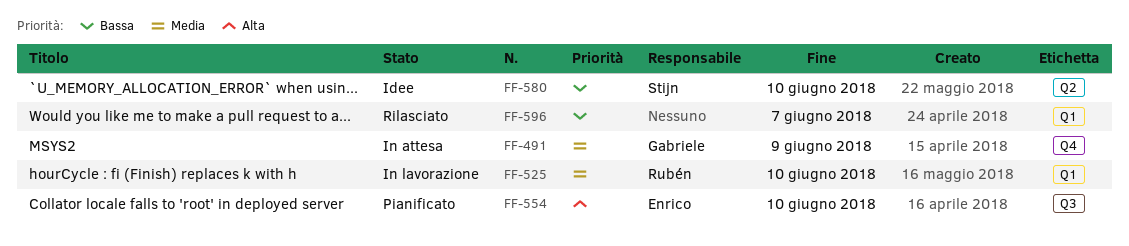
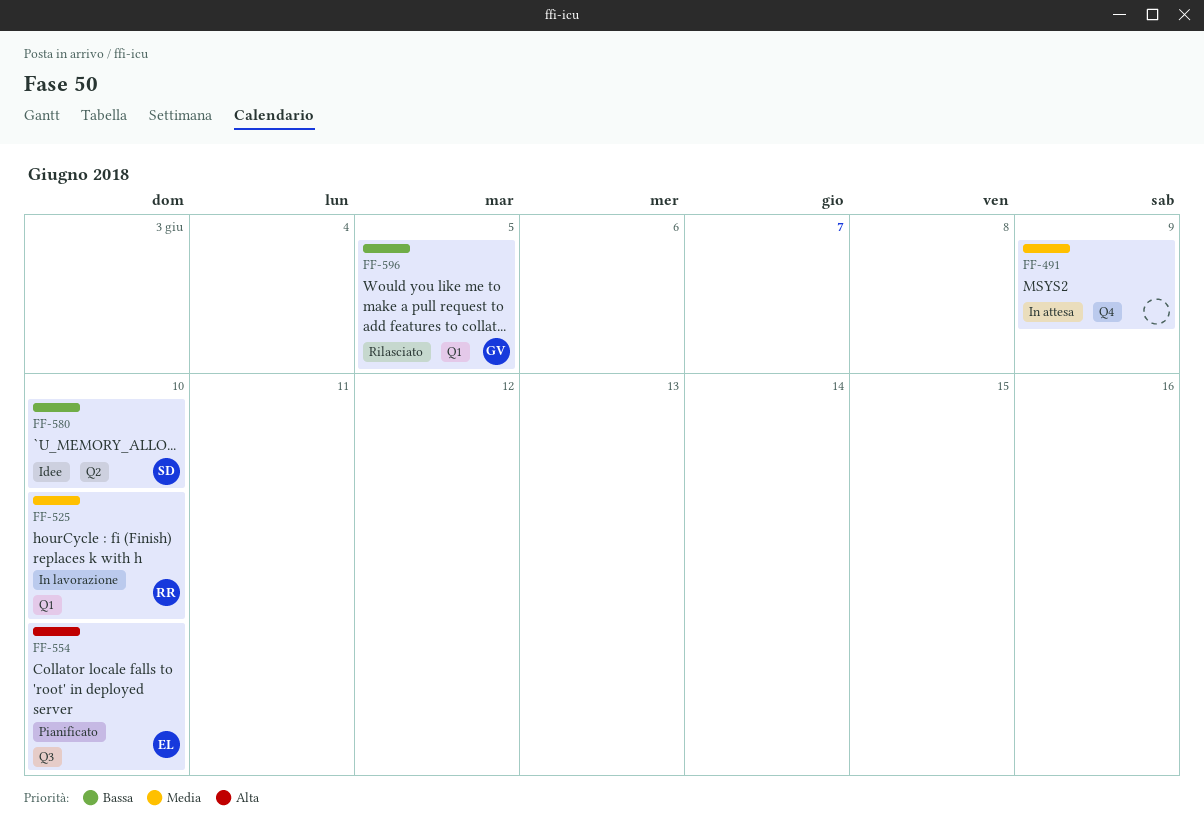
FF-491, owner: Gabriele -> none
FF-596, owner: none -> Gabriele
FF-596, due: Jun 7 -> Jun 5

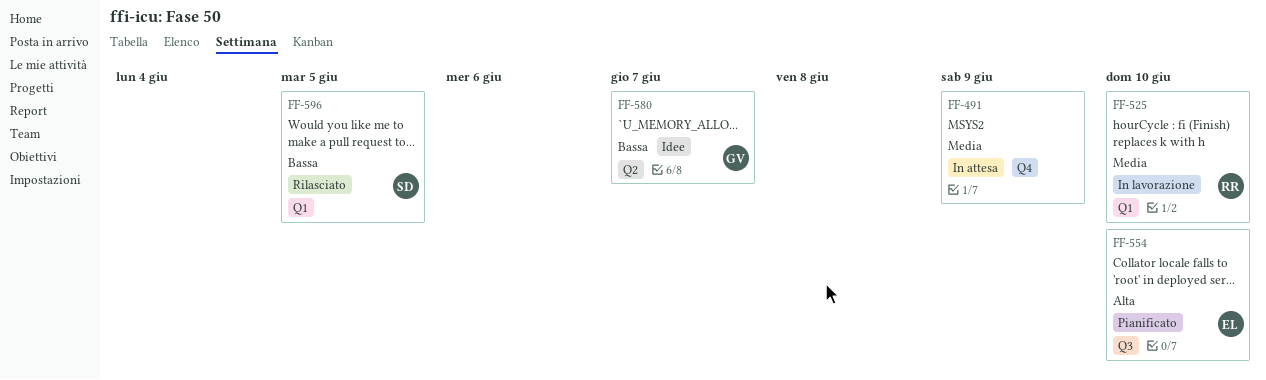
FF-580, owner: SD -> GV
FF-580, due: Jun 10 -> Jun 7
FF-596, owner: GV -> SD

